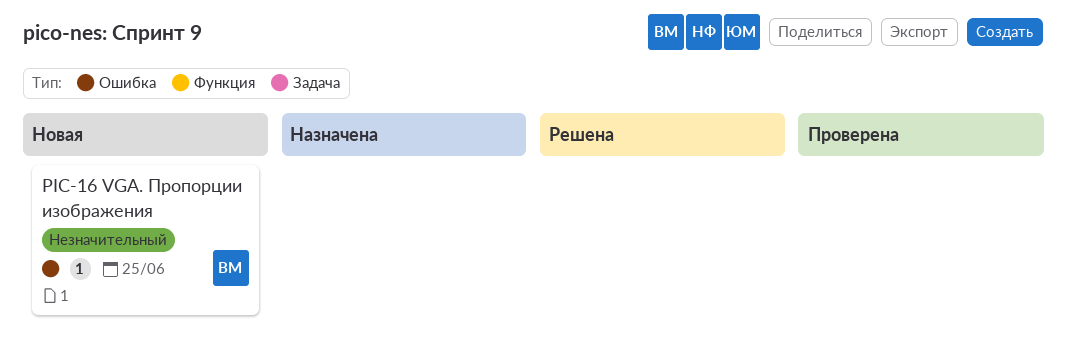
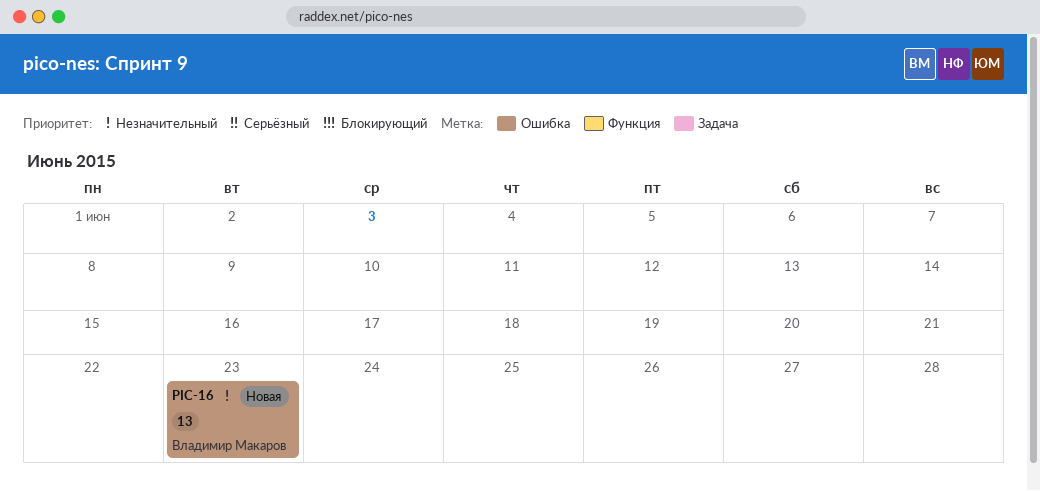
PIC-16, estimate: 1 -> 13
PIC-16, due: Jun 25 -> Jun 23

